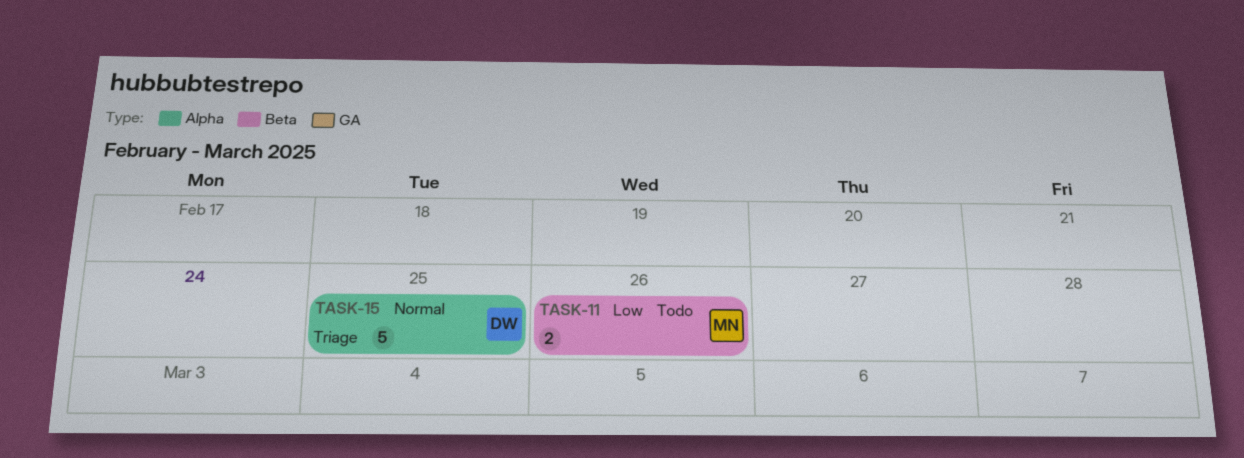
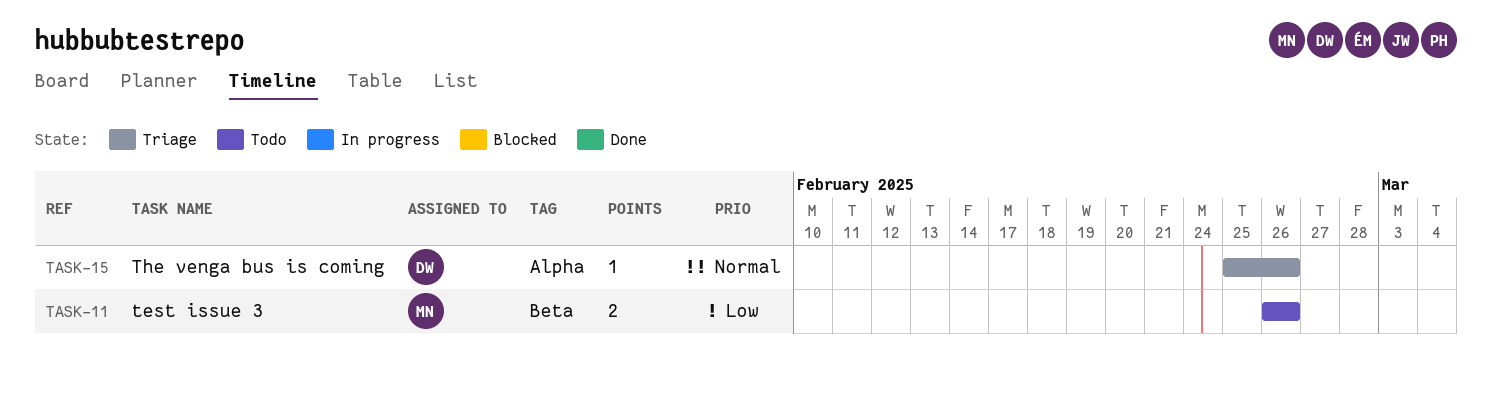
TASK-15, estimate: 5 -> 1
TASK-15, due: Feb 25 -> Feb 26

